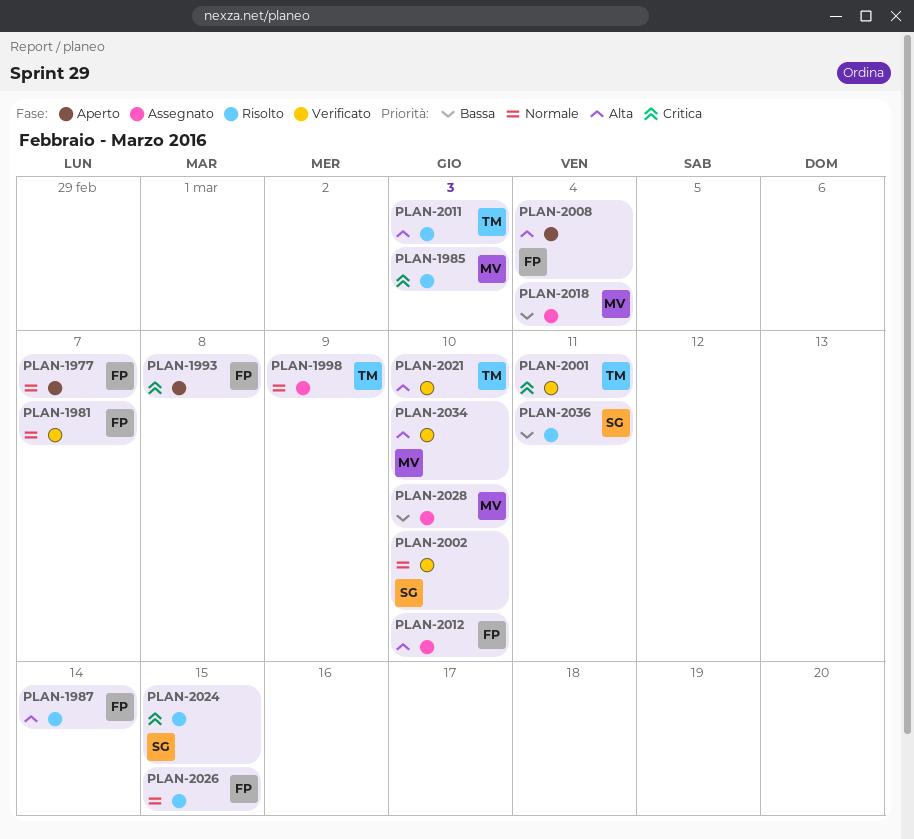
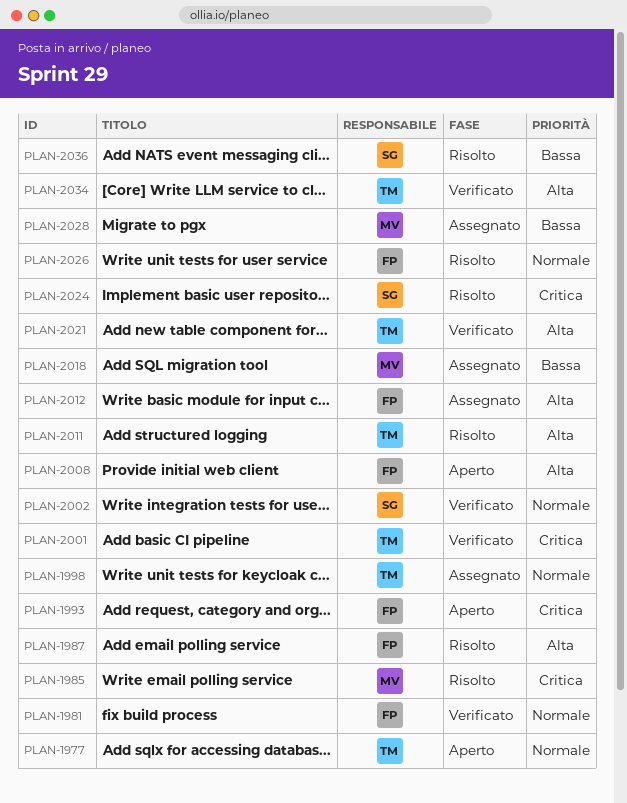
PLAN-1977, owner: FP -> TM
PLAN-2034, owner: MV -> TM

